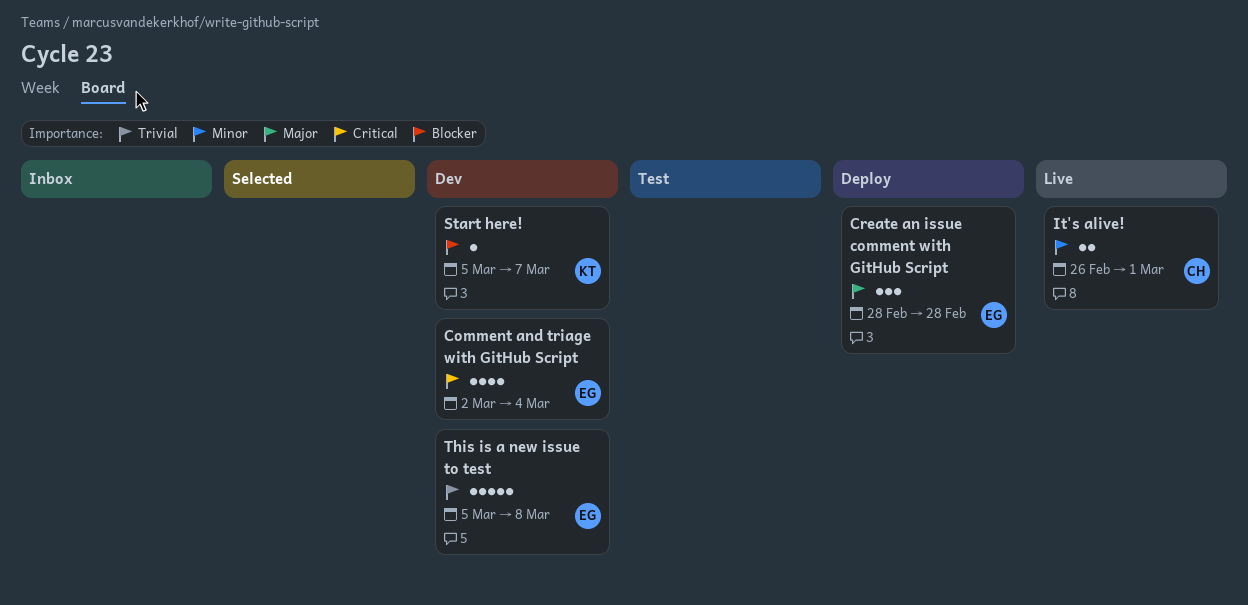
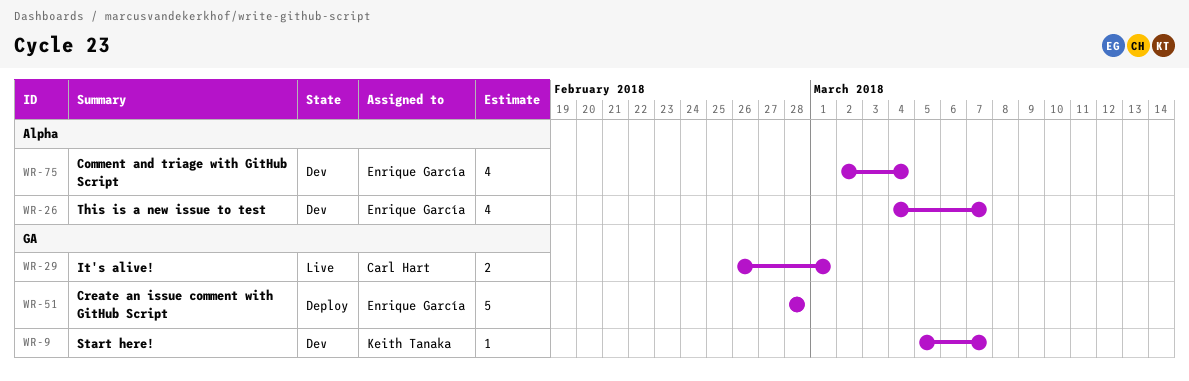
Create an issue comment with GitHub Script, estimate: 3 -> 5
This is a new issue to test, estimate: 5 -> 4
This is a new issue to test, start: Mar 5 -> Mar 4
This is a new issue to test, due: Mar 8 -> Mar 7

